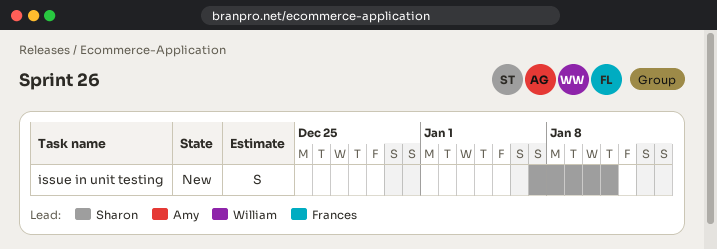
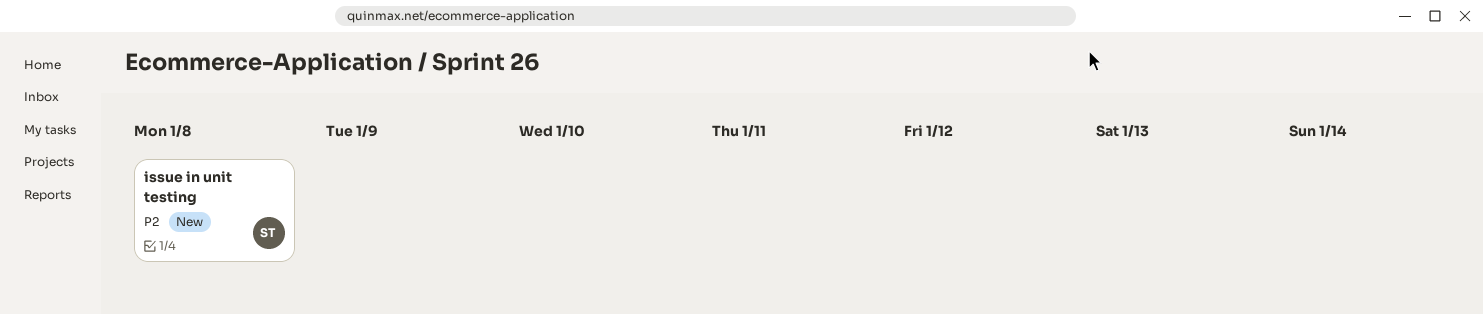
issue in unit testing, due: Jan 11 -> Jan 8

